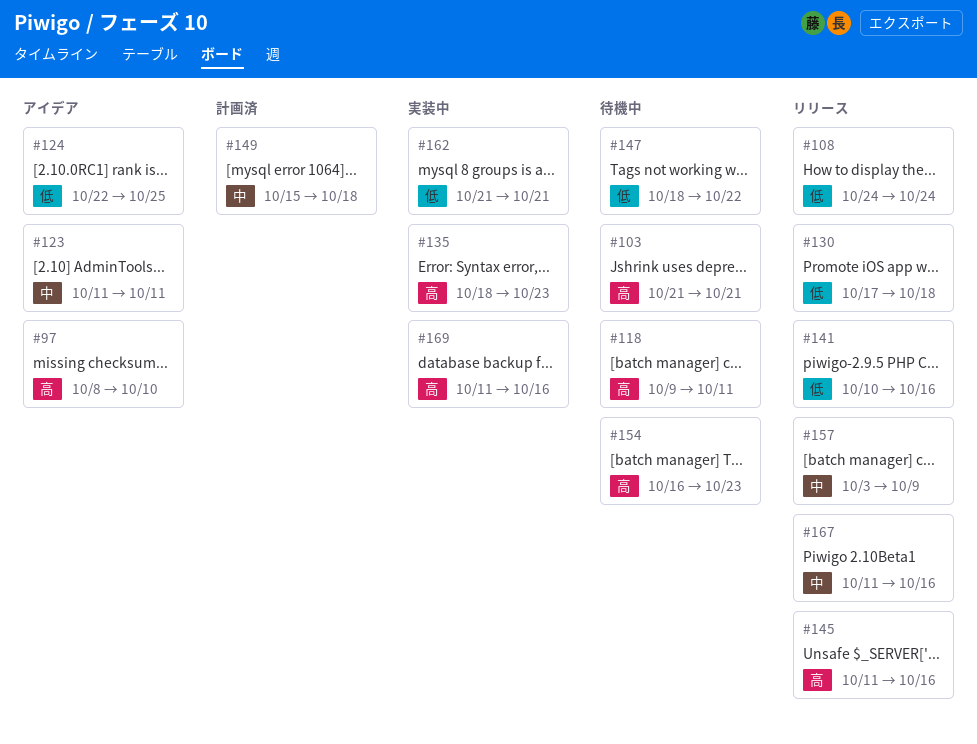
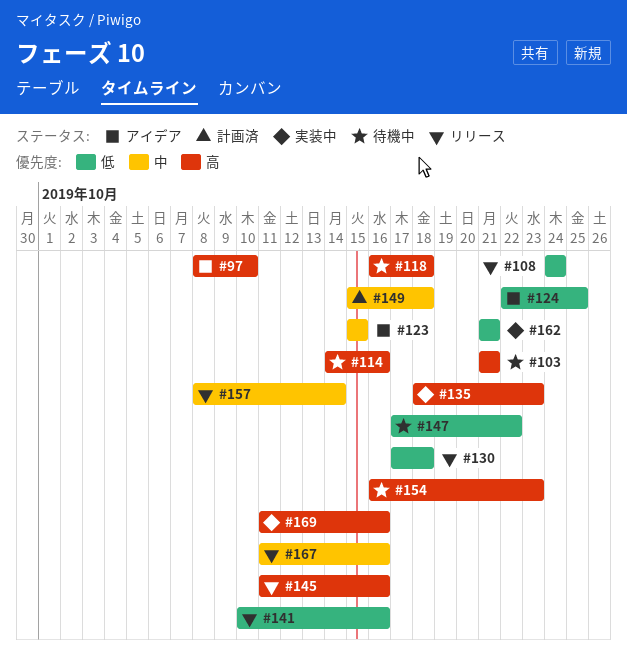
#114: none -> present
#118, start: Oct 9 -> Oct 16
#118, due: Oct 11 -> Oct 18
#123, start: Oct 11 -> Oct 15
#123, due: Oct 11 -> Oct 15
#147, start: Oct 18 -> Oct 17
#157, start: Oct 3 -> Oct 8
#157, due: Oct 9 -> Oct 14

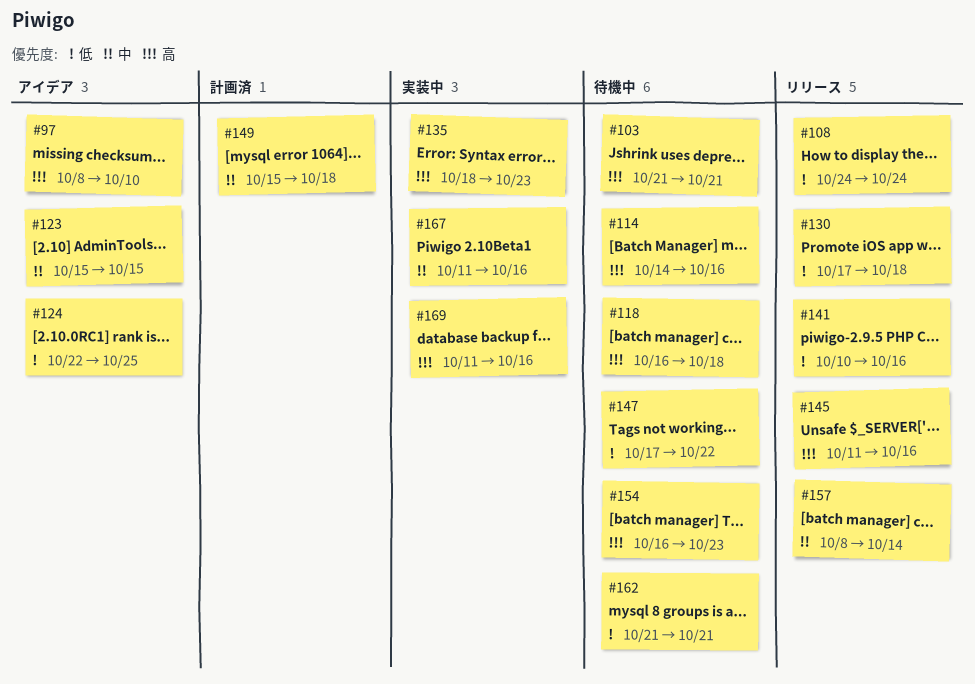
#162, status: 実装中 -> 待機中
#167, status: リリース -> 実装中

